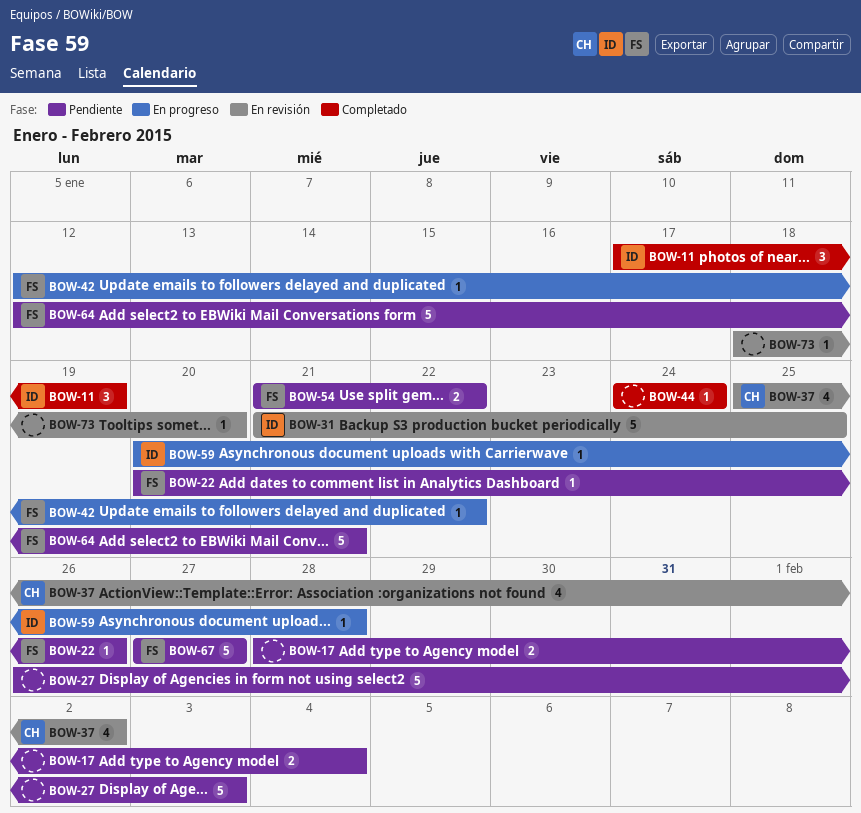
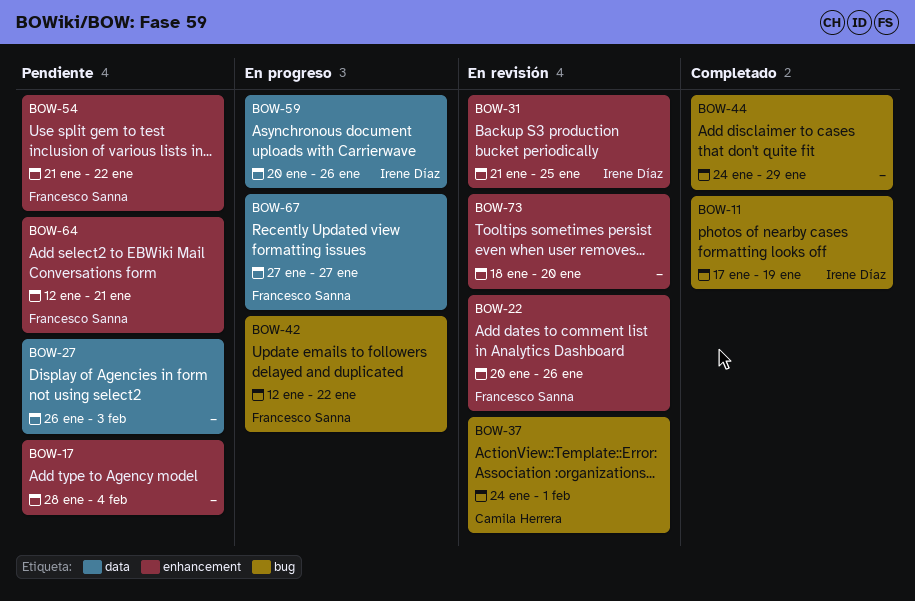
BOW-22, status: Pendiente -> En revisión
BOW-37, start: Jan 25 -> Jan 24
BOW-37, due: Feb 2 -> Feb 1
BOW-44, due: Jan 24 -> Jan 29
BOW-59, due: Jan 28 -> Jan 26
BOW-67, status: Pendiente -> En progreso

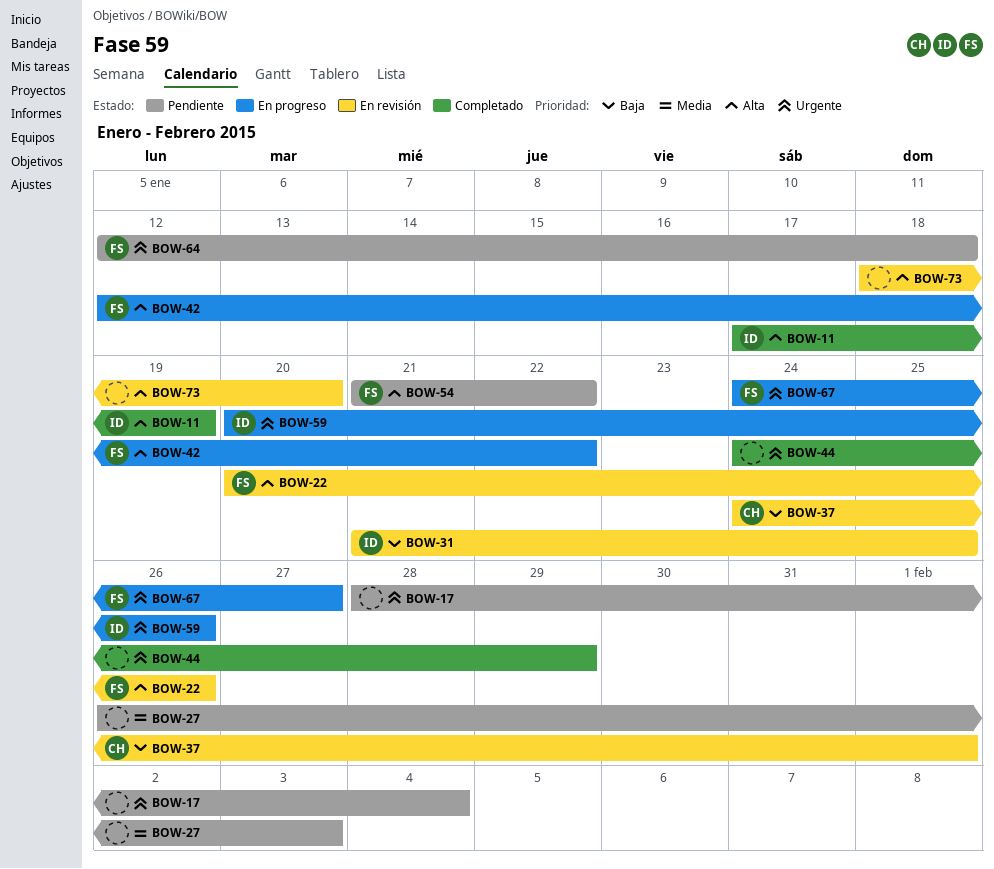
BOW-64, due: Jan 21 -> Jan 18
BOW-67, start: Jan 27 -> Jan 24

